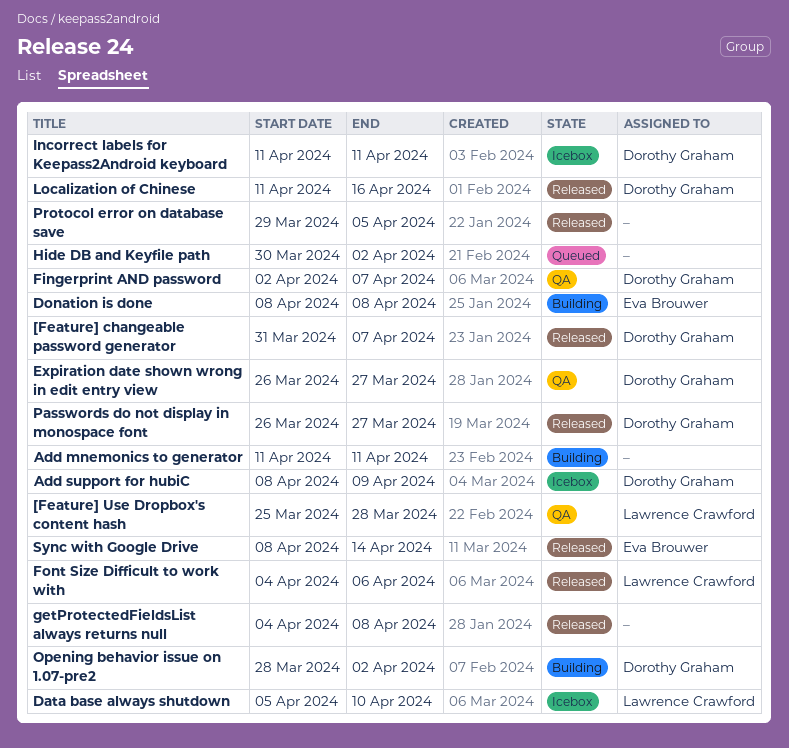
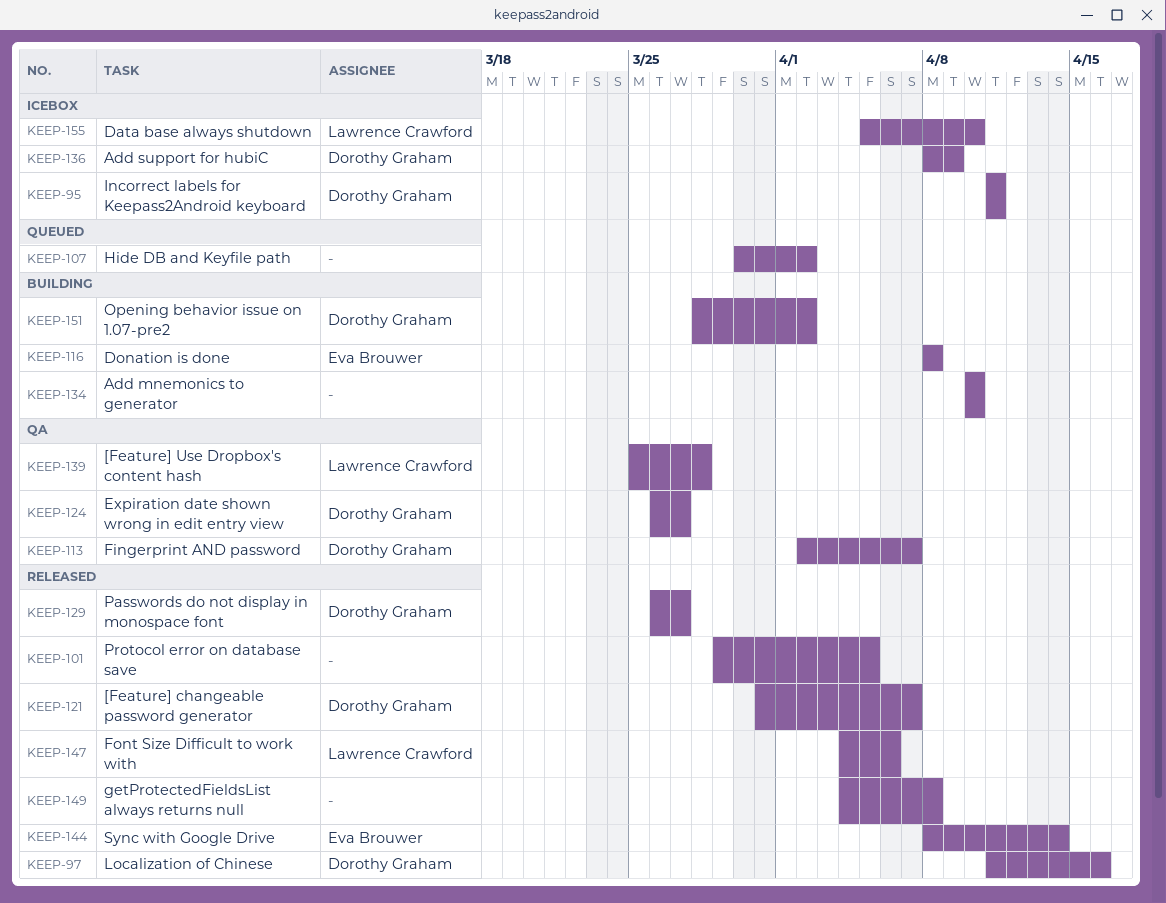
Add mnemonics to generator, start: Apr 11 -> Apr 10
Add mnemonics to generator, due: Apr 11 -> Apr 10

